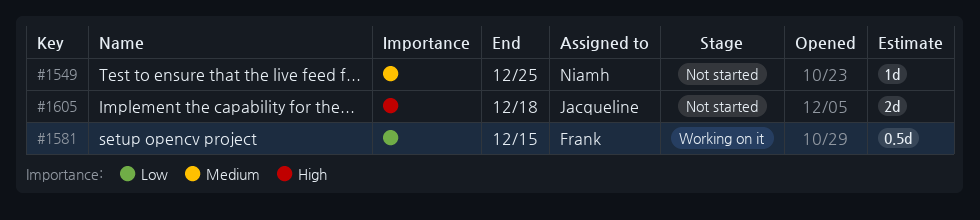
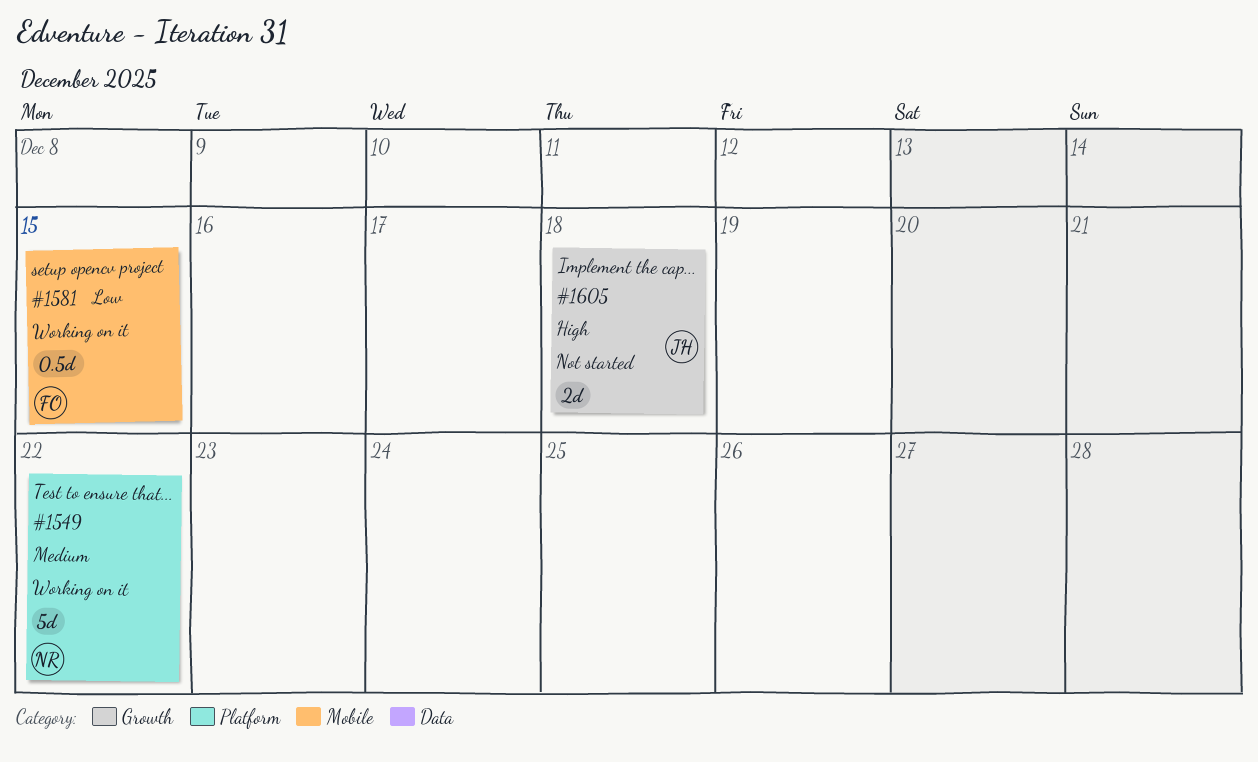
#1549, status: Not started -> Working on it
#1549, estimate: 1d -> 5d
#1549, due: Dec 25 -> Dec 22

